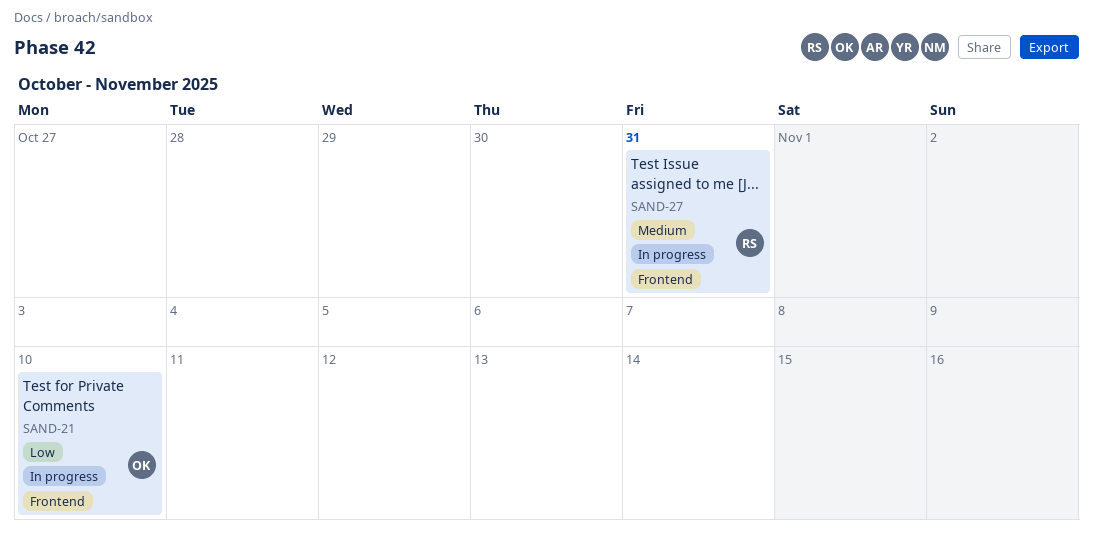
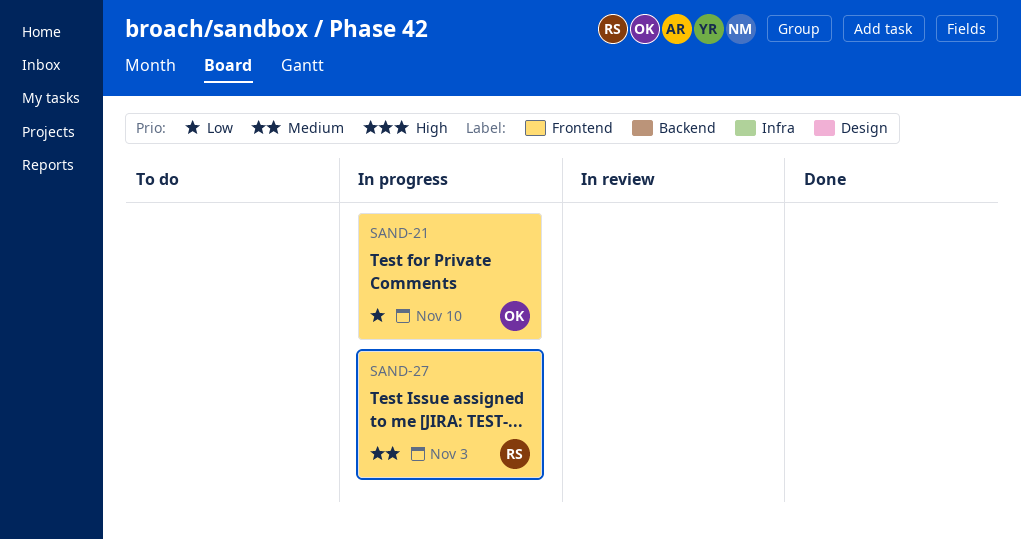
SAND-27, due: Oct 31 -> Nov 3

